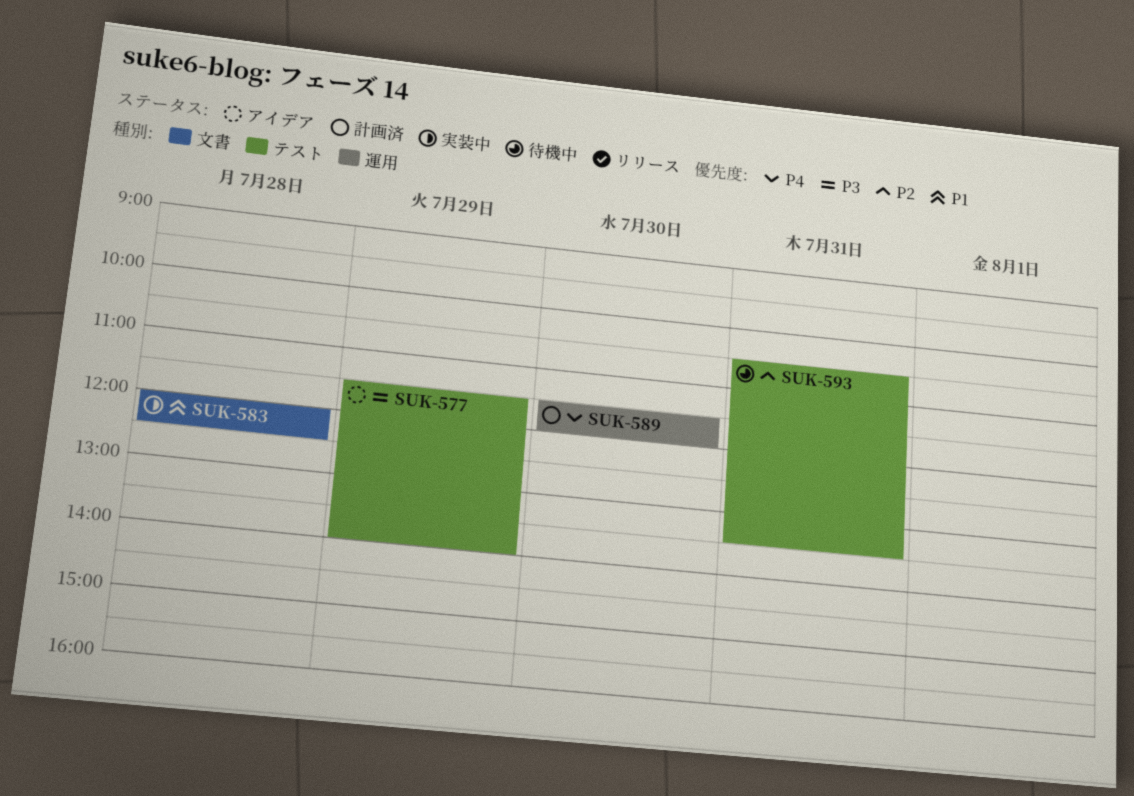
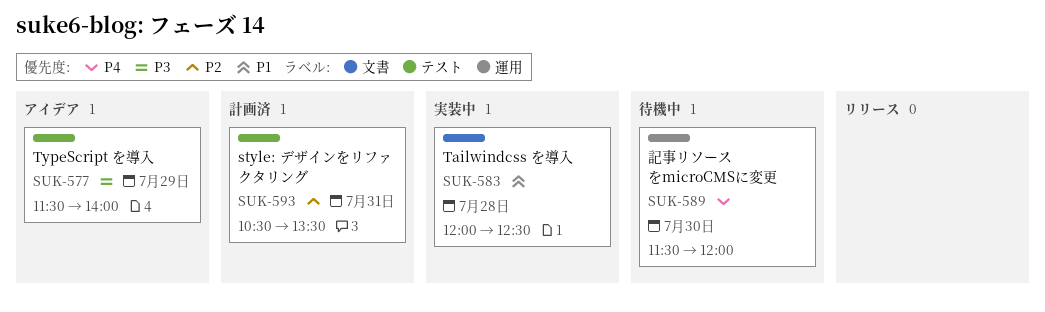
SUK-589, status: 計画済 -> 待機中
SUK-593, status: 待機中 -> 計画済

